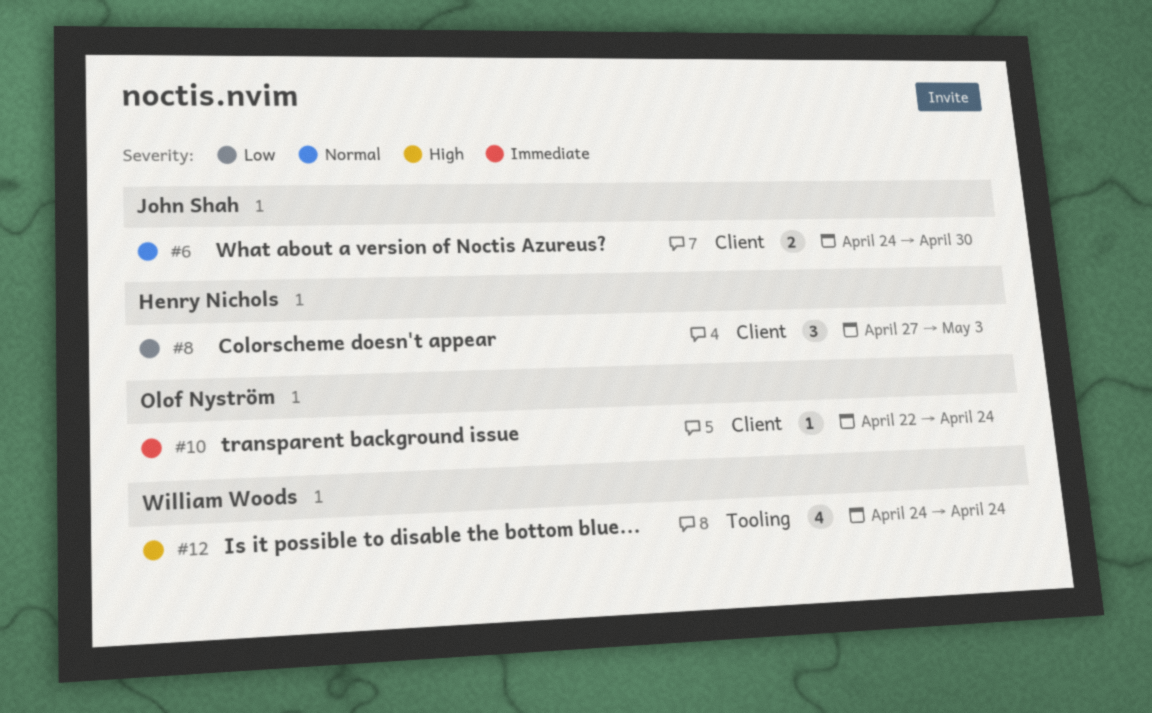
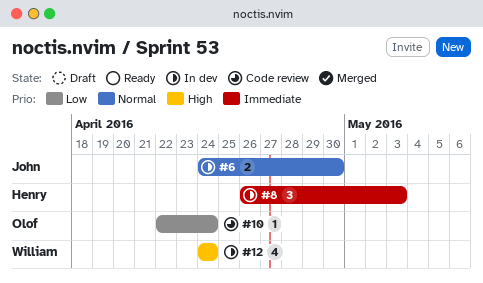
#8, priority: Low -> Immediate
#8, start: Apr 27 -> Apr 26
#10, priority: Immediate -> Low

